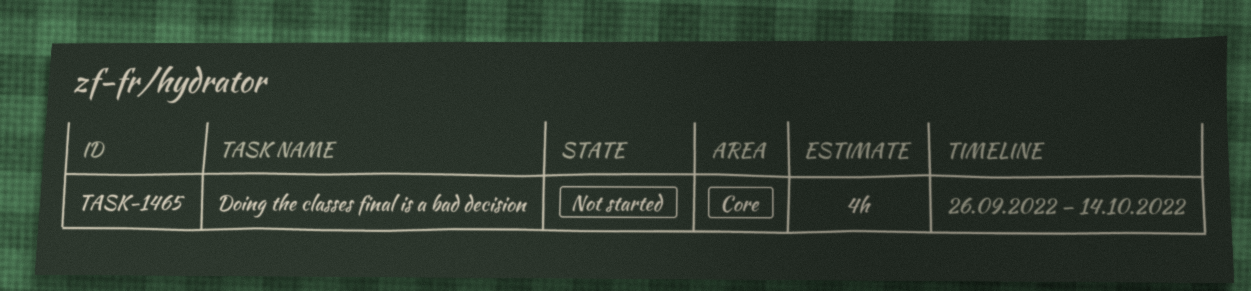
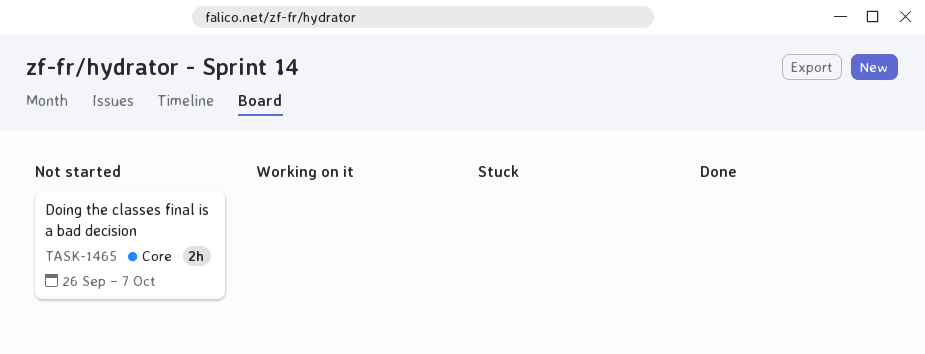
TASK-1465, estimate: 4h -> 2h
TASK-1465, due: Oct 14 -> Oct 7

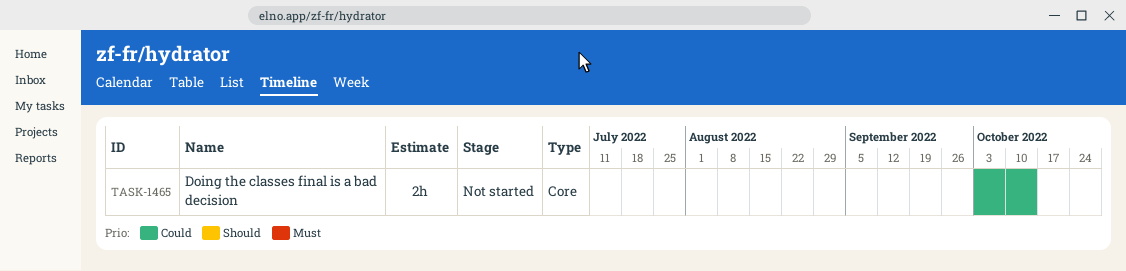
TASK-1465, start: Sep 26 -> Oct 3
TASK-1465, due: Oct 7 -> Oct 14

